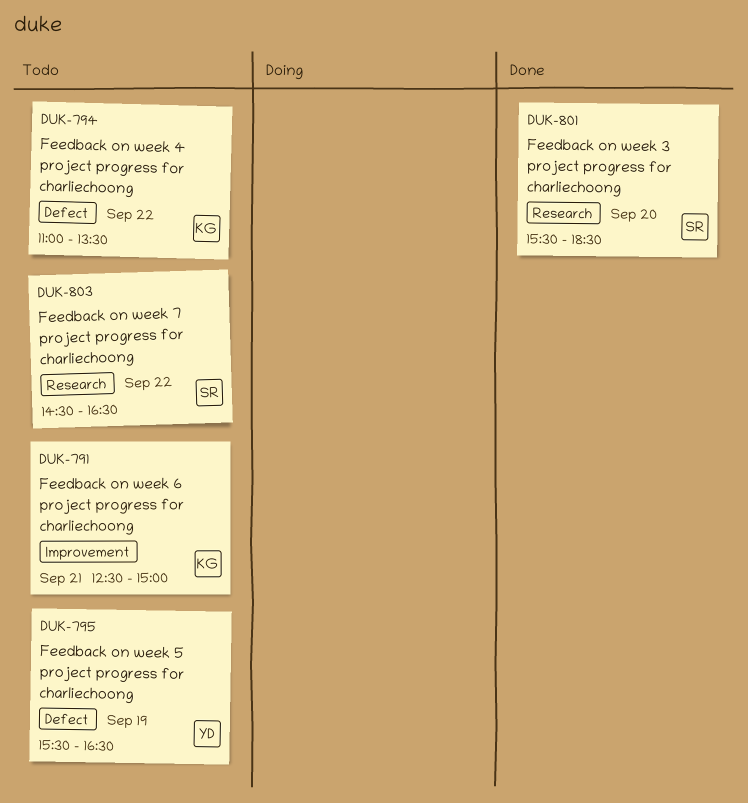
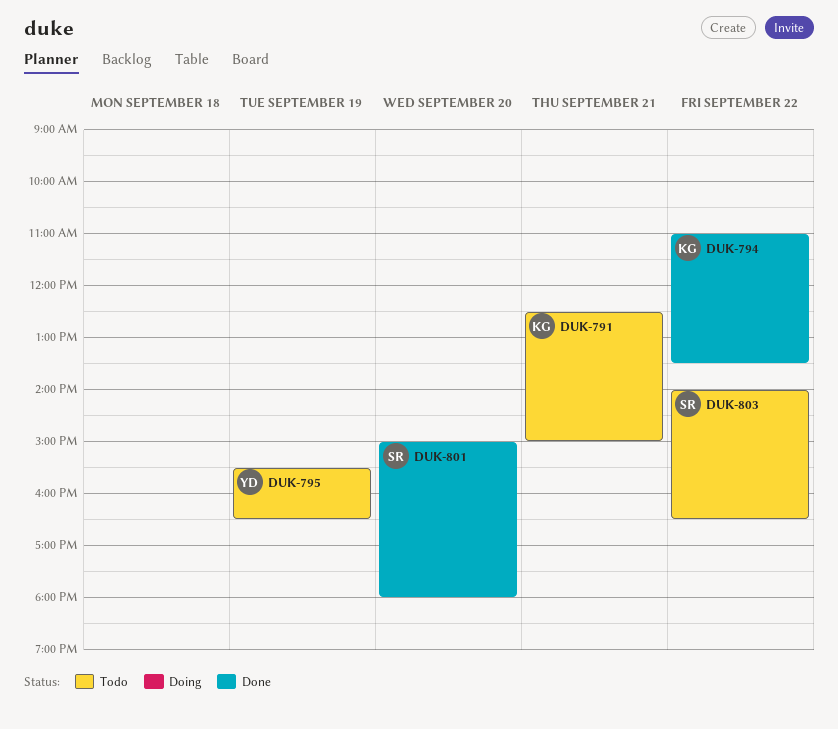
DUK-794, status: Todo -> Done
DUK-801, begins: 15:30 -> 15:00
DUK-801, ends: 18:30 -> 18:00
DUK-803, begins: 14:30 -> 14:00

